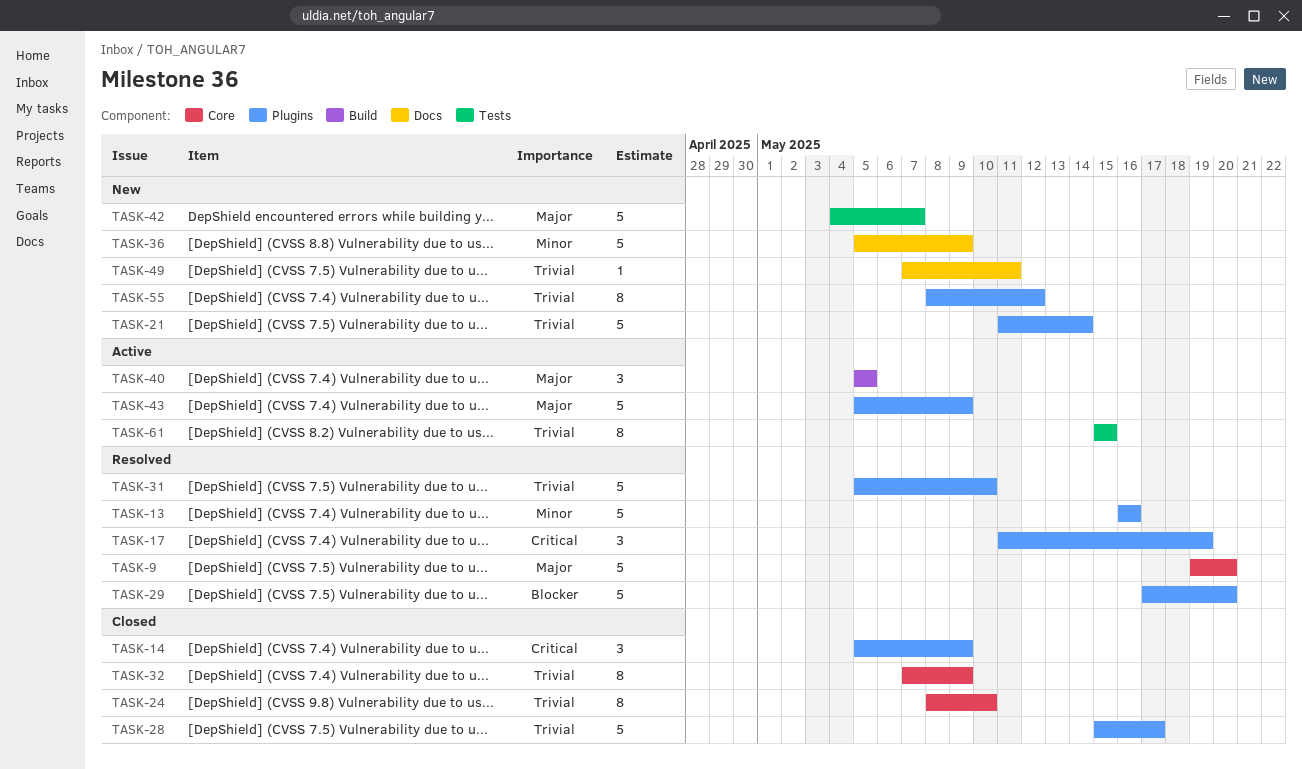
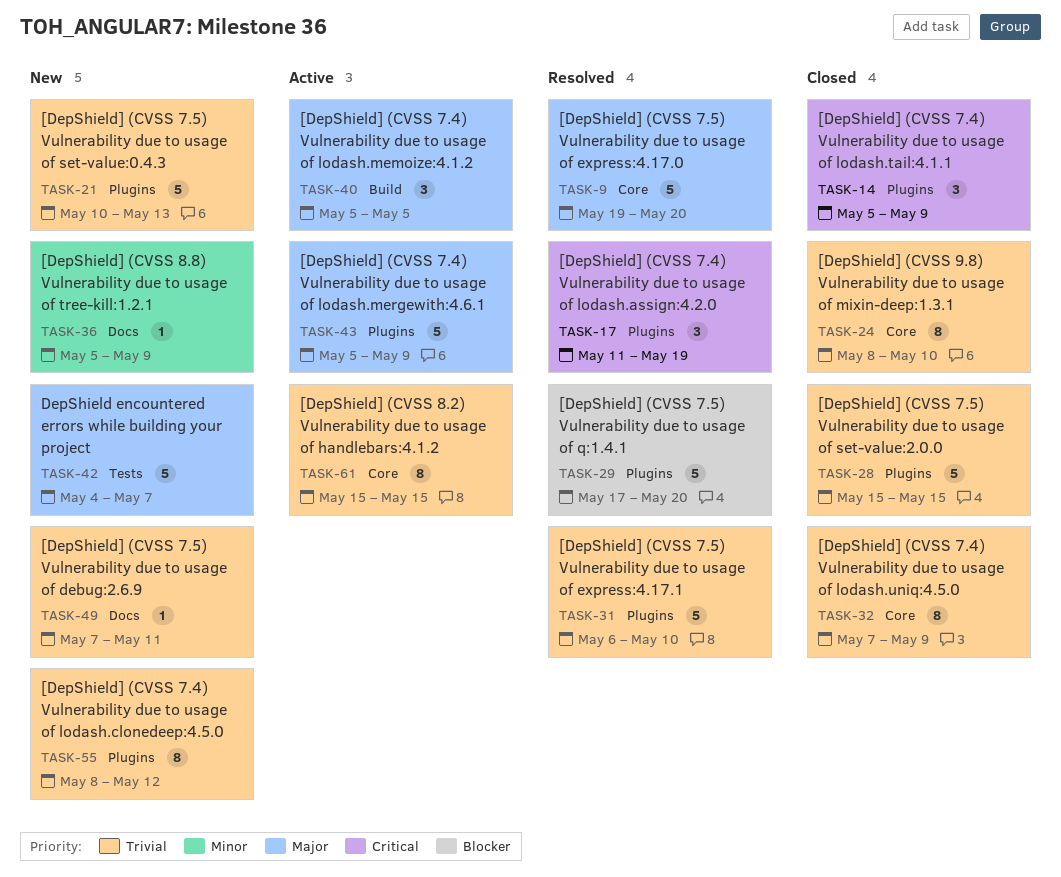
TASK-13: present -> none
TASK-21, start: May 11 -> May 10
TASK-21, due: May 14 -> May 13
TASK-28, due: May 17 -> May 15
TASK-31, start: May 5 -> May 6
TASK-36, estimate: 5 -> 1
TASK-61, label: Tests -> Core

